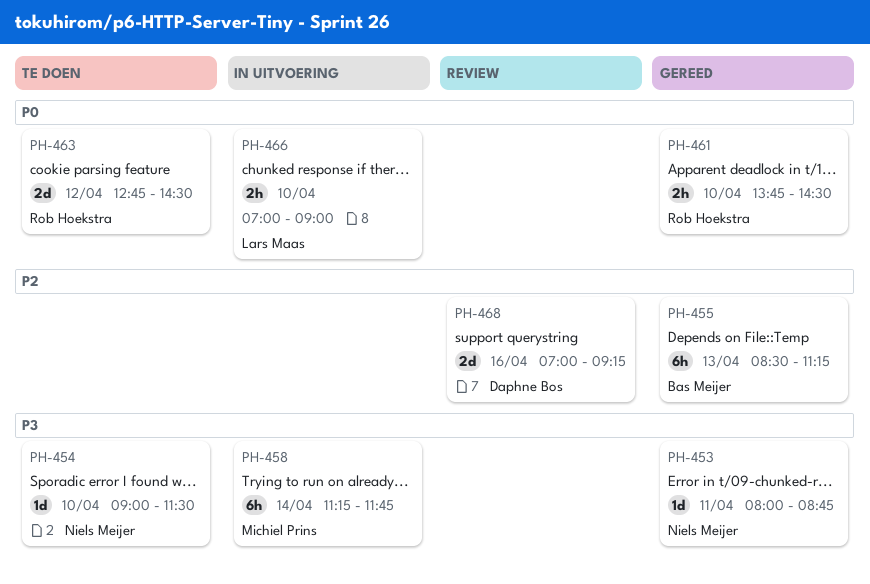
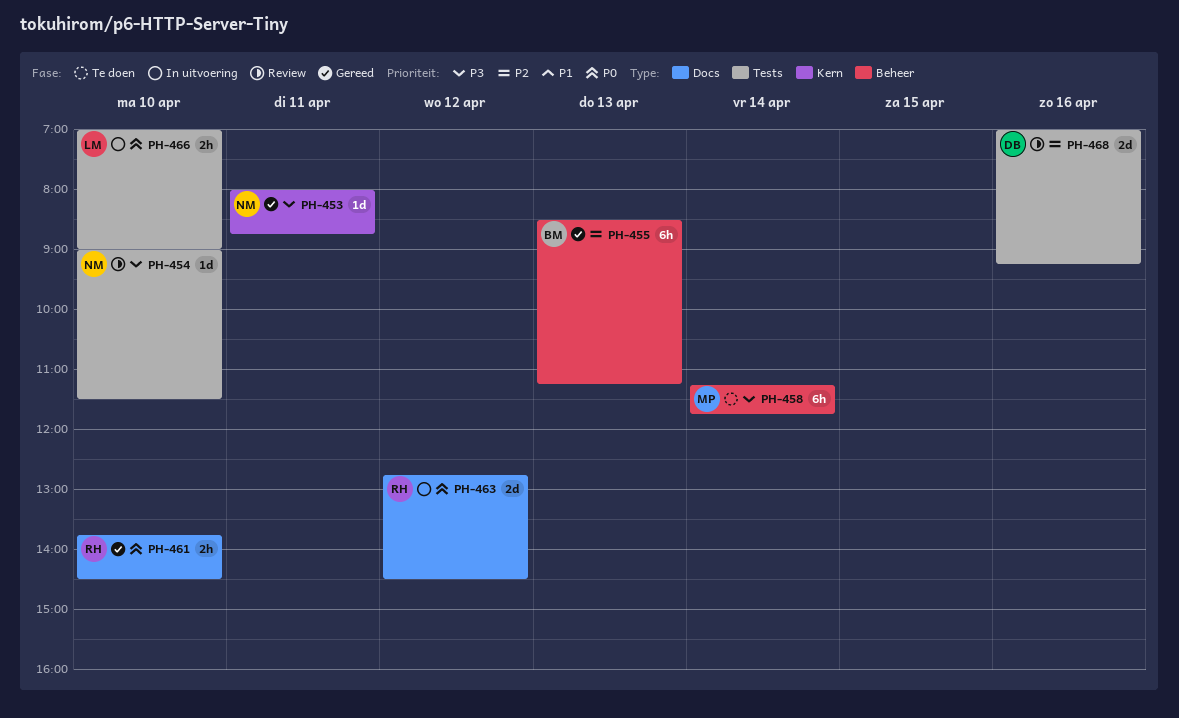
PH-454, status: Te doen -> Review
PH-458, status: In uitvoering -> Te doen
PH-463, status: Te doen -> In uitvoering

